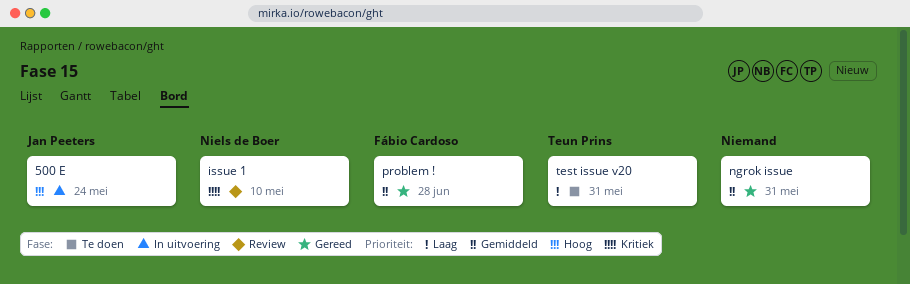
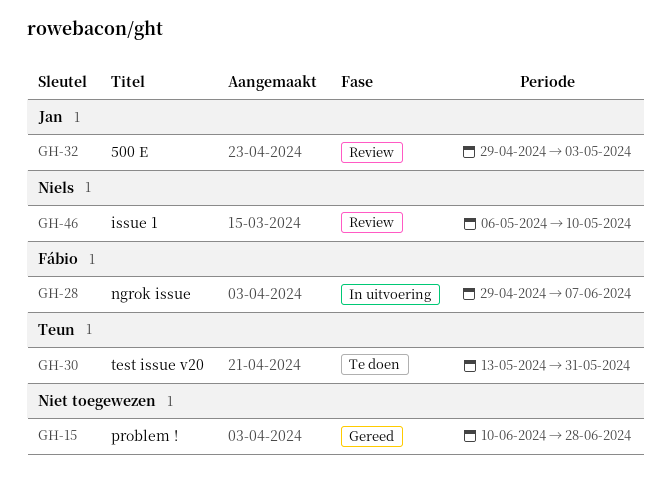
500 E, status: In uitvoering -> Review
500 E, due: May 24 -> May 3
ngrok issue, status: Gereed -> In uitvoering
ngrok issue, owner: none -> Fábio Cardoso
ngrok issue, due: May 31 -> Jun 7
problem !, owner: Fábio Cardoso -> none

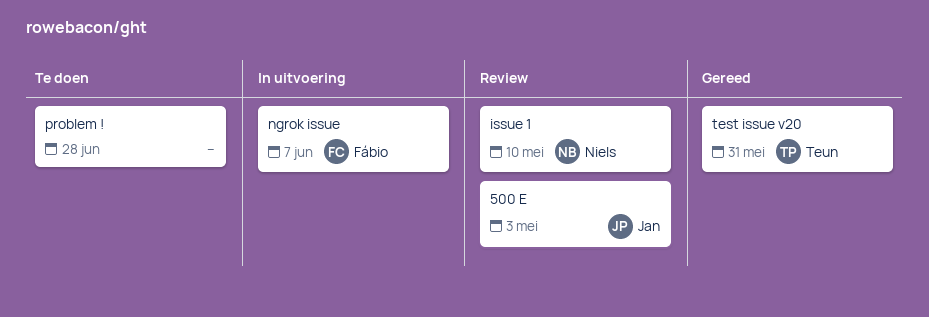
problem !, status: Gereed -> Te doen
test issue v20, status: Te doen -> Gereed

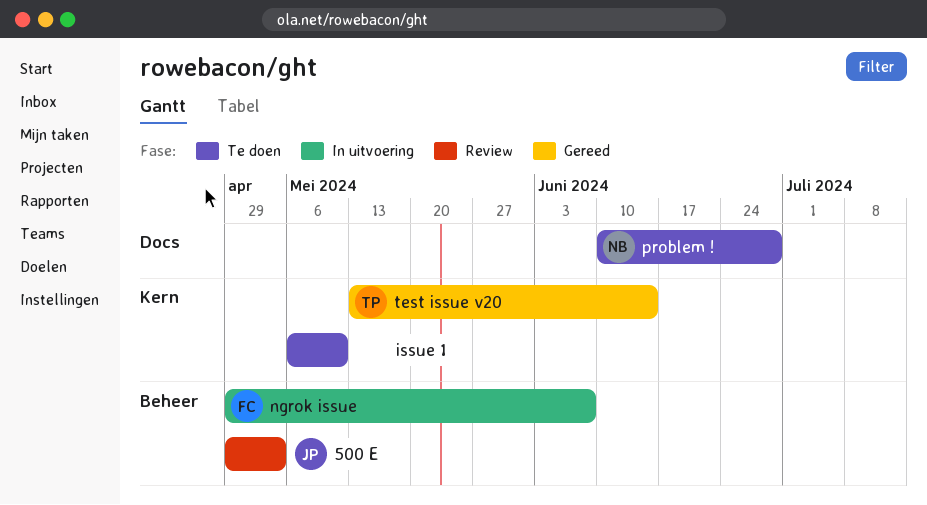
issue 1, status: Review -> Te doen
issue 1, owner: Niels -> none
problem !, owner: none -> Niels
test issue v20, due: May 31 -> Jun 14

